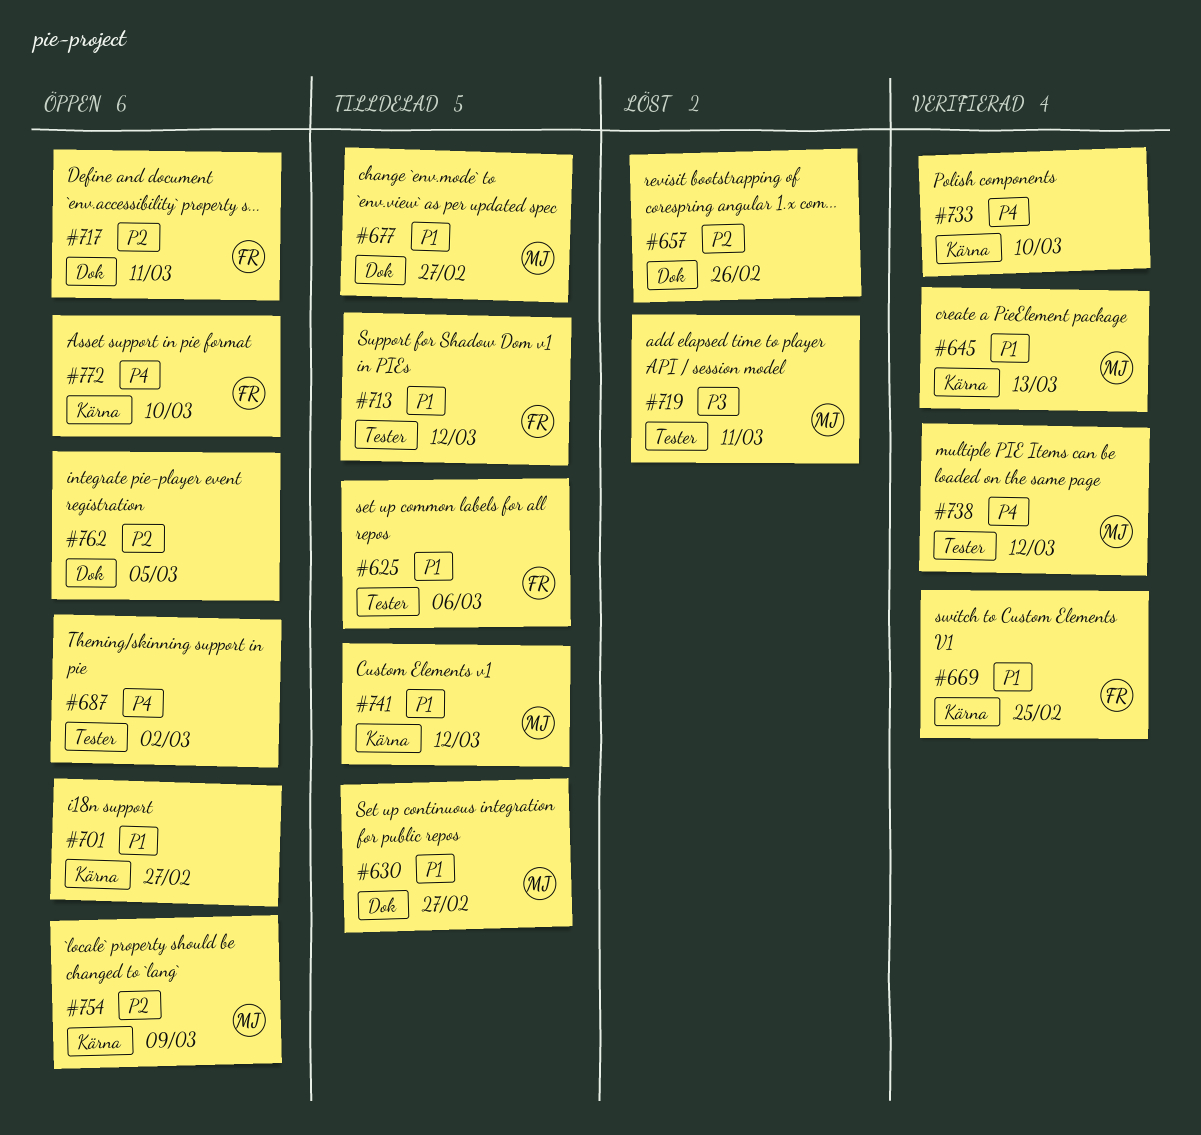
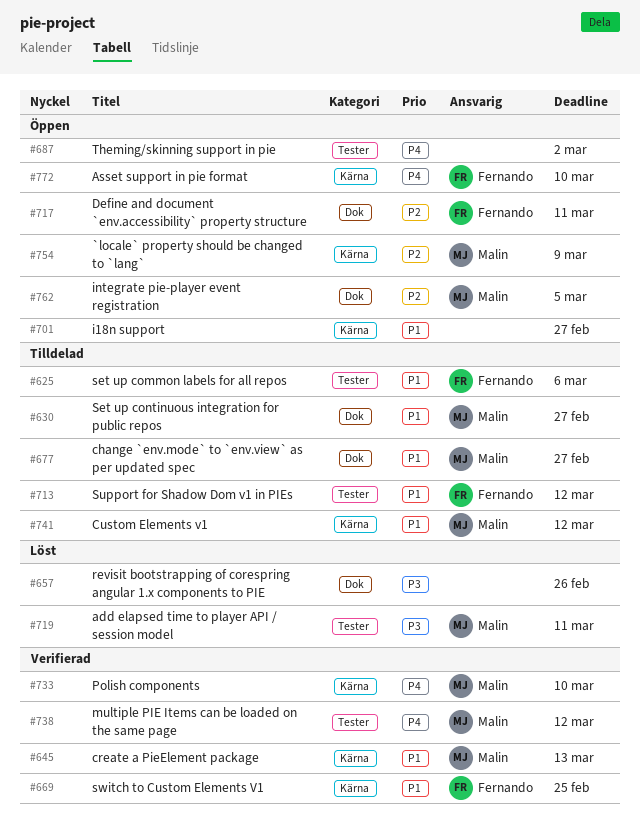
#657, priority: P2 -> P3
#733, owner: none -> Malin
#762, owner: none -> Malin

